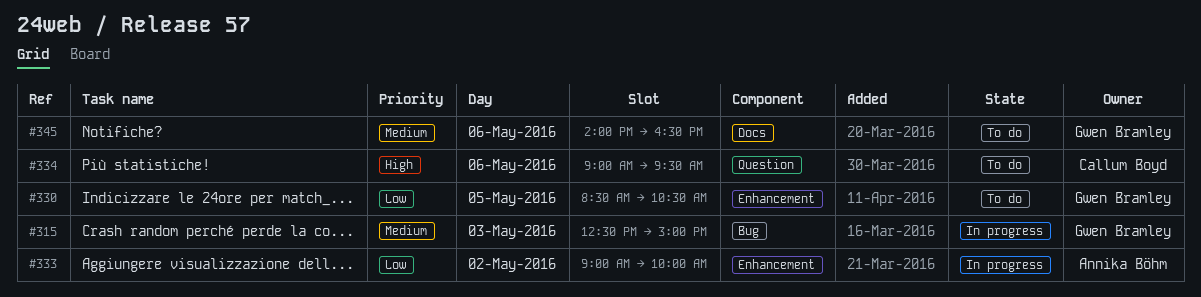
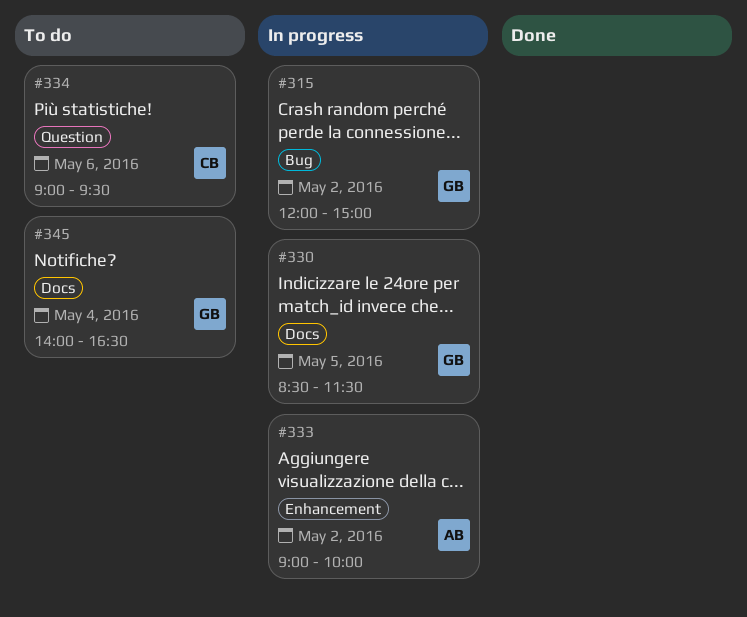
#315, day: May 3 -> May 2
#315, begins: 12:30 -> 12:00
#330, status: To do -> In progress
#330, label: Enhancement -> Docs
#330, ends: 10:30 -> 11:30
#345, day: May 6 -> May 4

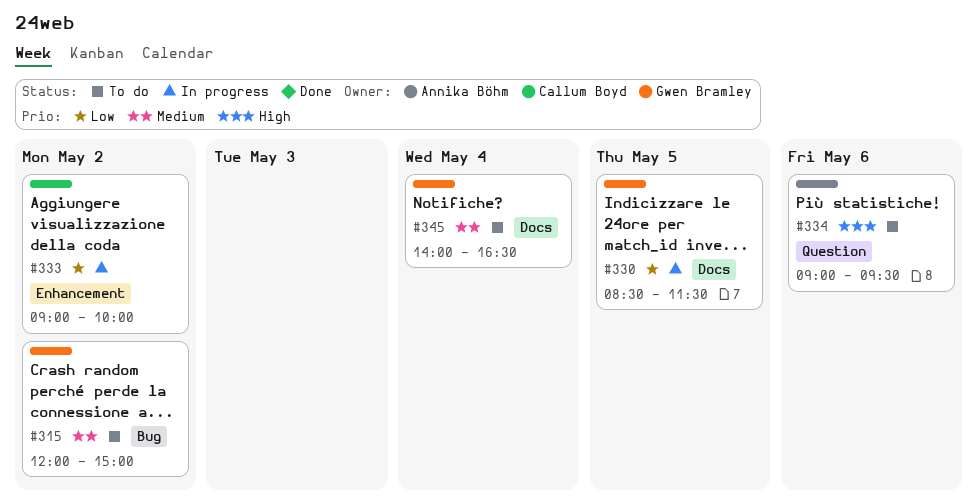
#315, status: In progress -> To do
#333, owner: Annika Böhm -> Callum Boyd
#334, owner: Callum Boyd -> Annika Böhm

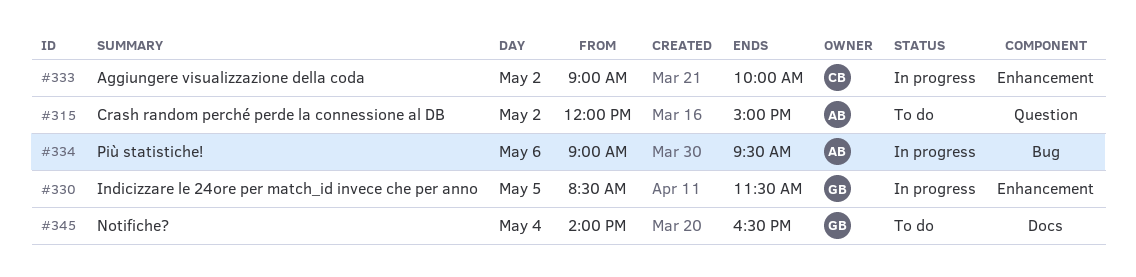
#315, owner: Gwen Bramley -> Annika Böhm
#315, label: Bug -> Question
#330, label: Docs -> Enhancement
#334, status: To do -> In progress
#334, label: Question -> Bug

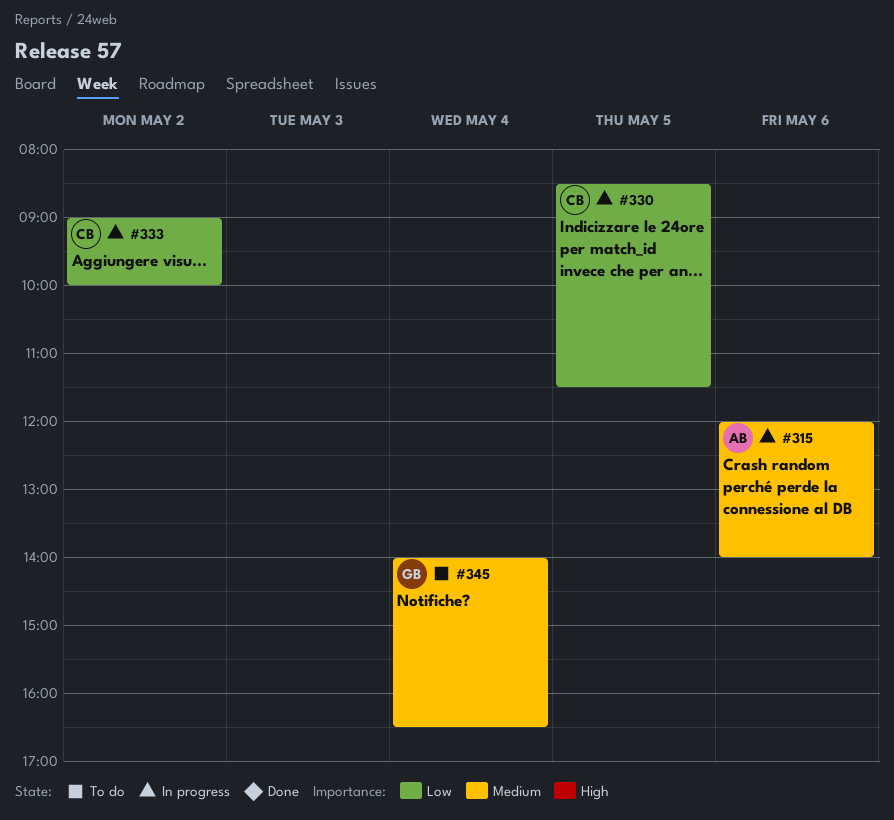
#315, status: To do -> In progress
#315, day: May 2 -> May 6
#315, ends: 15:00 -> 14:00
#330, owner: GB -> CB
#334: present -> none

